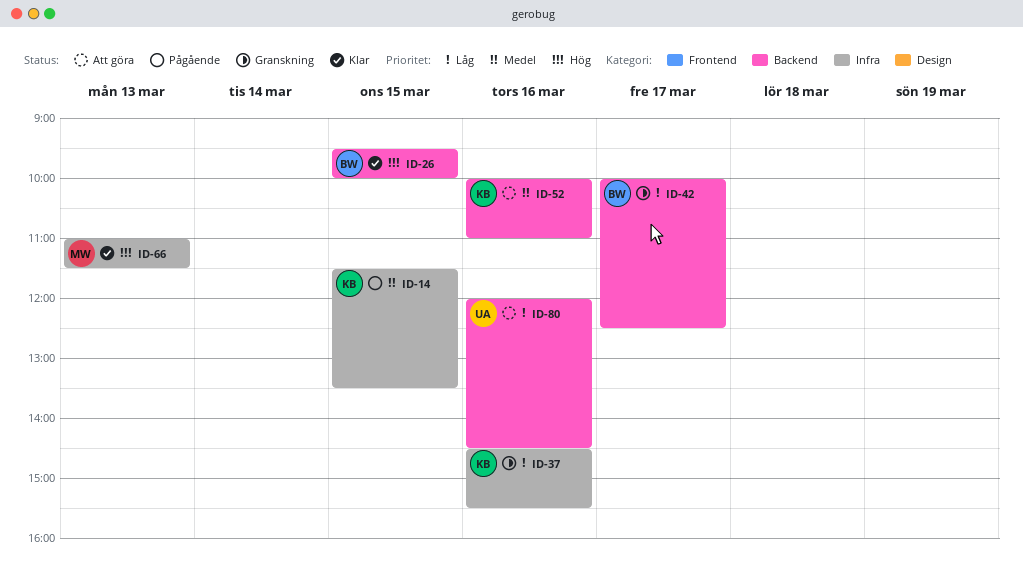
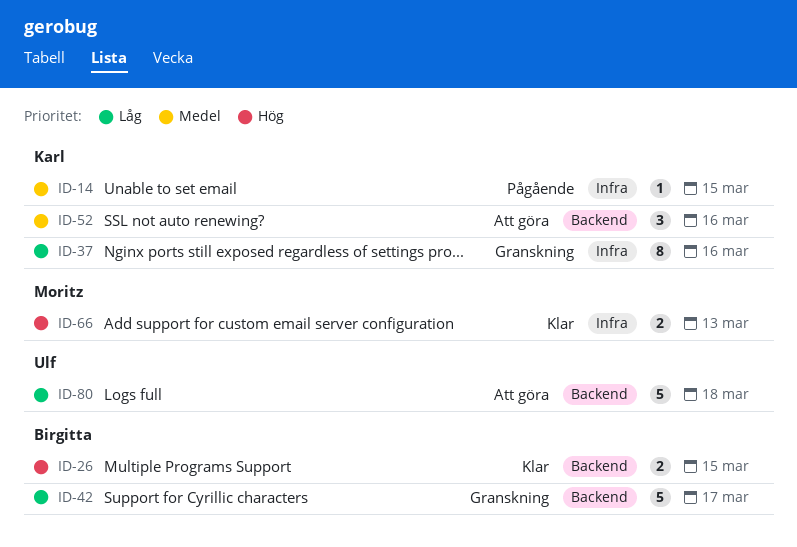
ID-80, day: Mar 16 -> Mar 18

